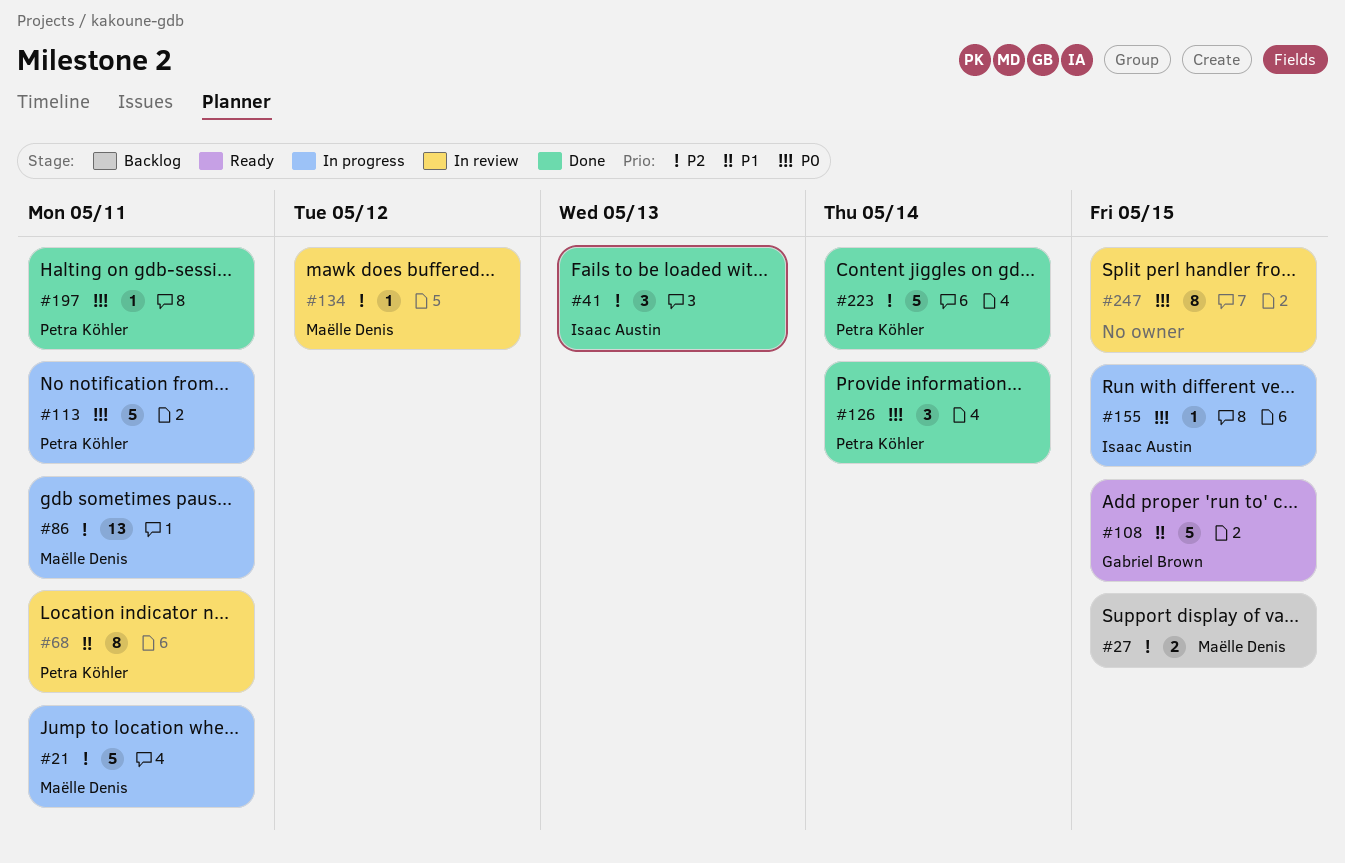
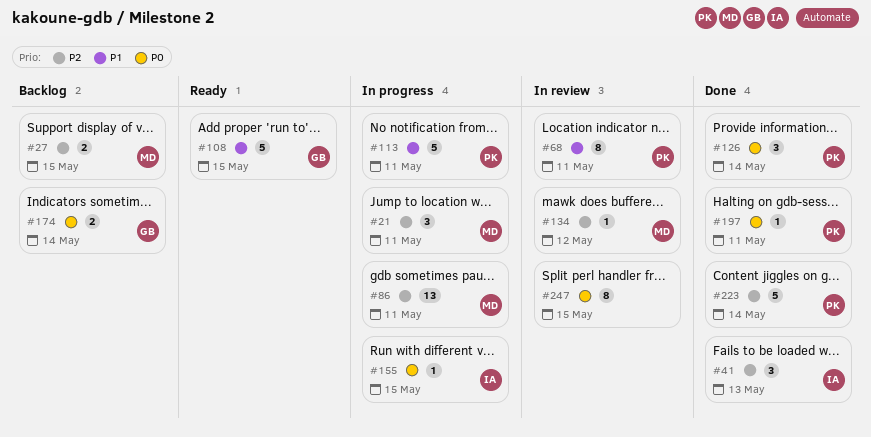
#21, estimate: 5 -> 3
#113, priority: P0 -> P1
#174: none -> present

